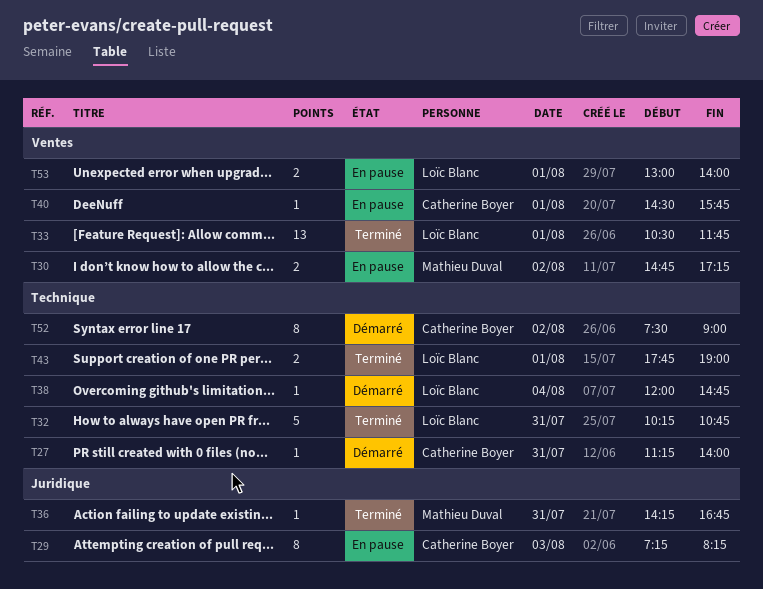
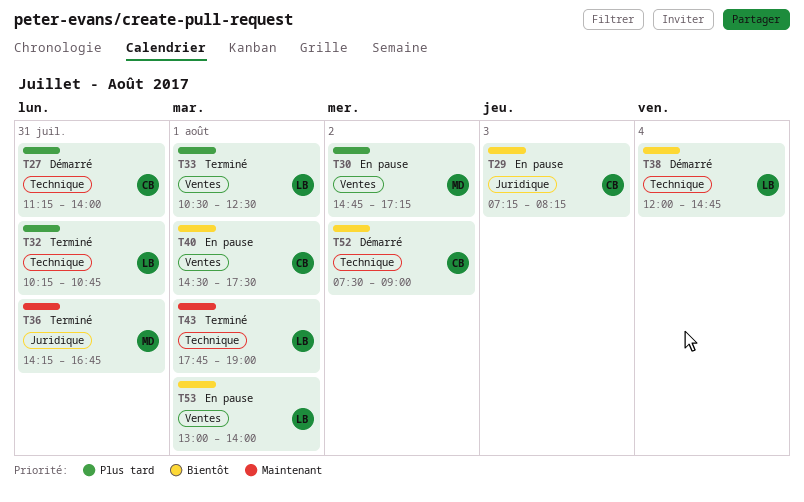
T33, ends: 11:45 -> 12:30
T40, ends: 15:45 -> 17:30

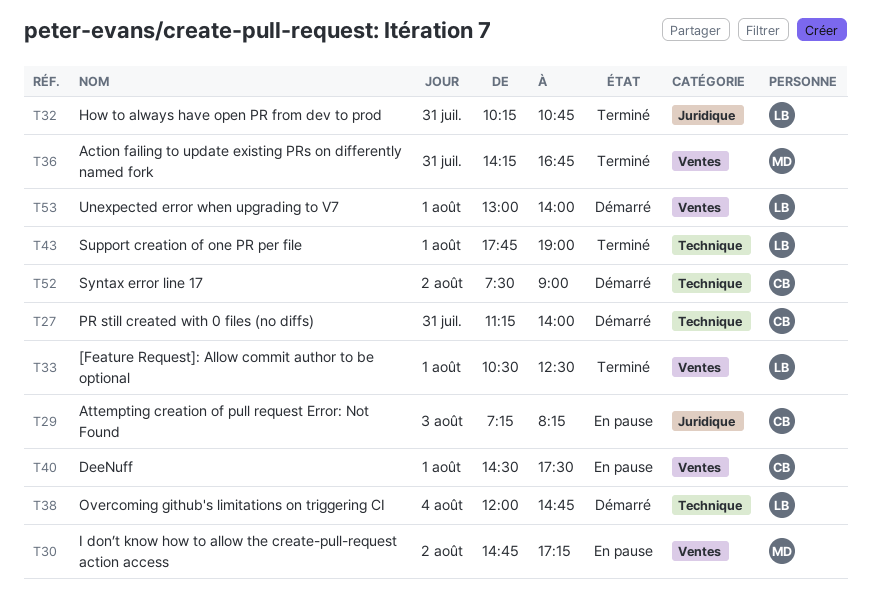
T32, label: Technique -> Juridique
T36, label: Juridique -> Ventes
T53, status: En pause -> Démarré

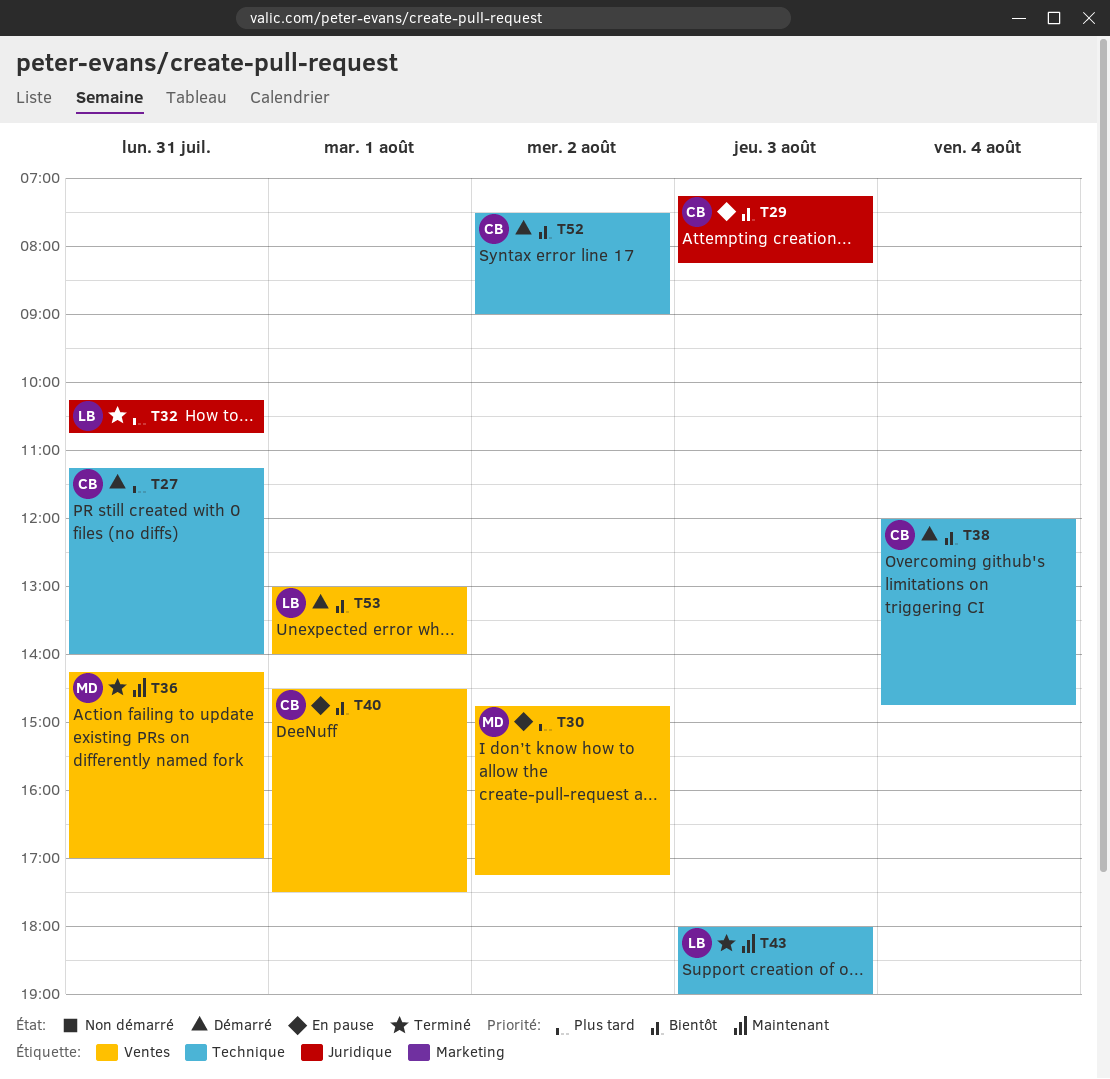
T33: present -> none
T36, ends: 16:45 -> 17:00
T38, owner: LB -> CB
T43, day: Aug 1 -> Aug 3
T43, begins: 17:45 -> 18:00

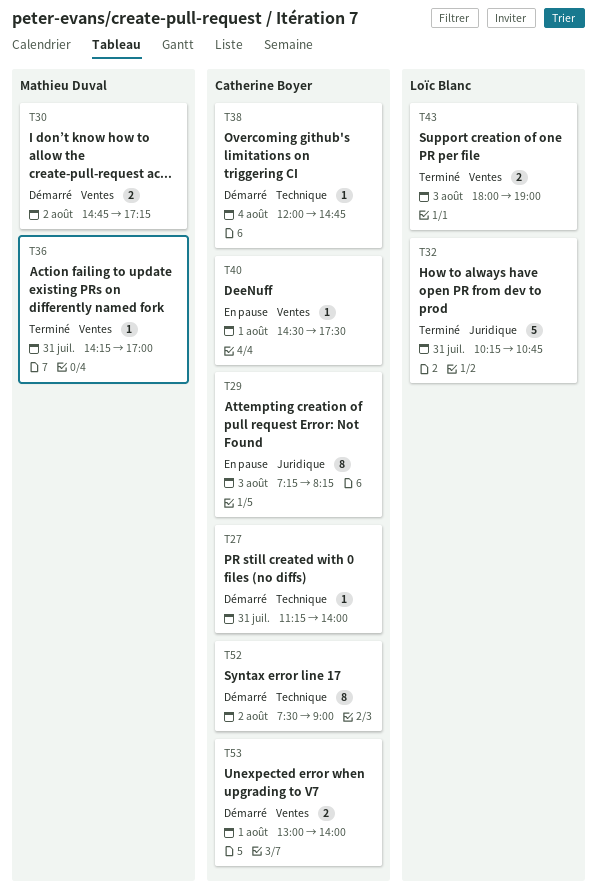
T30, status: En pause -> Démarré
T43, label: Technique -> Ventes
T53, owner: Loïc Blanc -> Catherine Boyer

